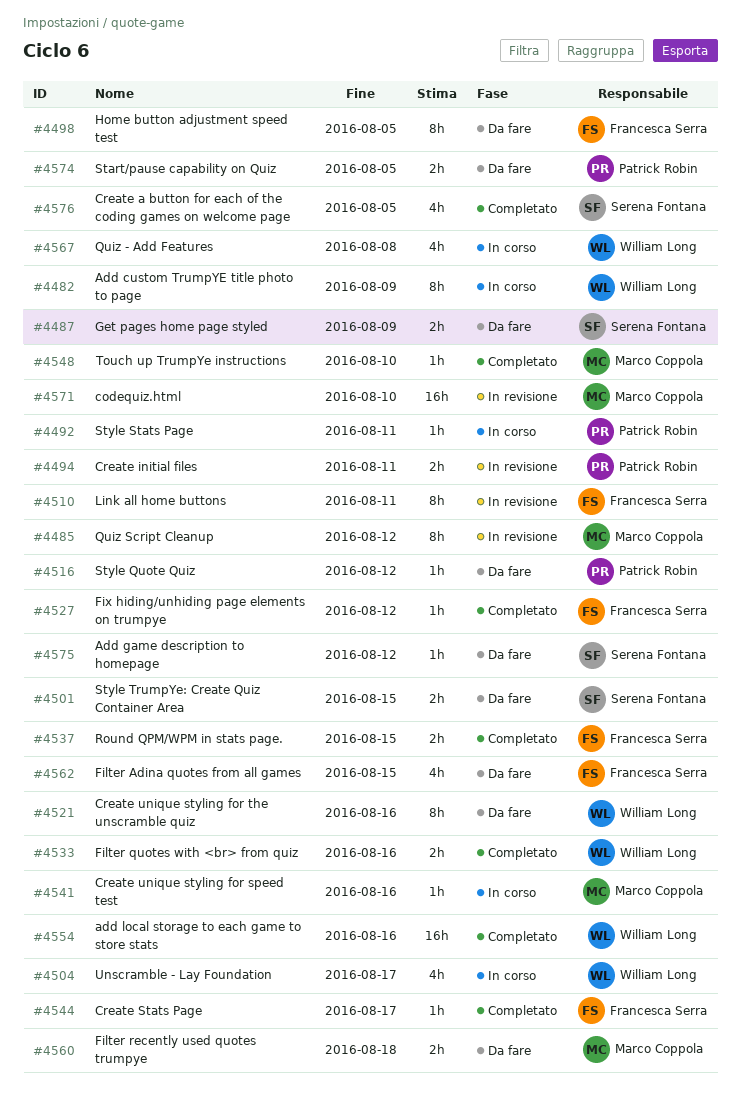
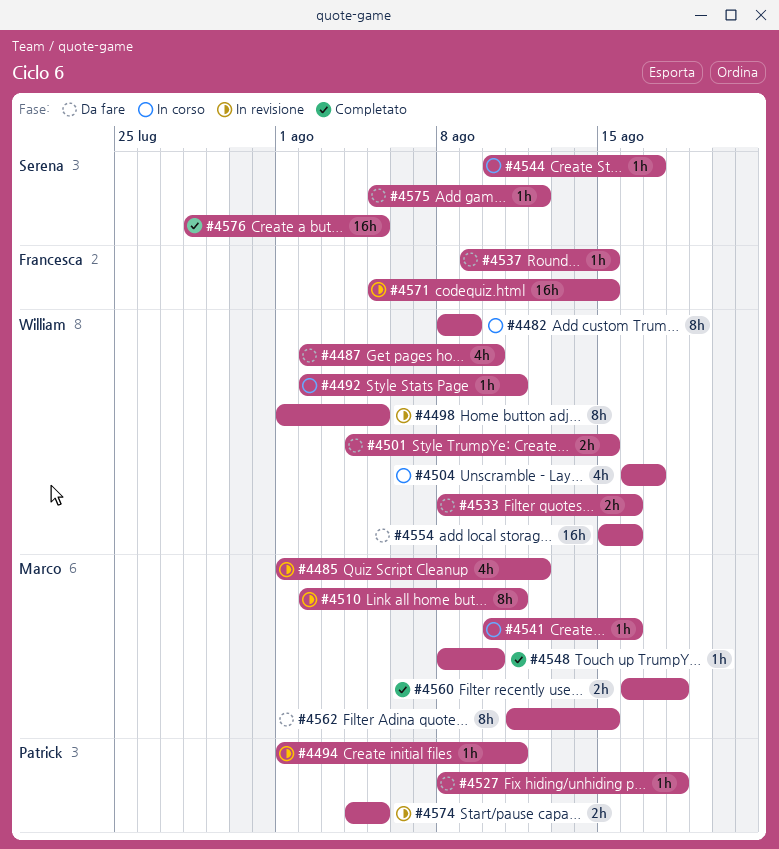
#4485, estimate: 8h -> 4h
#4487, owner: Serena Fontana -> William Long
#4487, estimate: 2h -> 4h
#4487, due: Aug 9 -> Aug 10
#4492, owner: Patrick Robin -> William Long
#4494, estimate: 2h -> 1h
#4498, status: Da fare -> In revisione
#4498, owner: Francesca Serra -> William Long
#4501, owner: Serena Fontana -> William Long
#4510, owner: Francesca Serra -> Marco Coppola
#4516: present -> none
#4521: present -> none
#4527, status: Completato -> Da fare
#4527, owner: Francesca Serra -> Patrick Robin
#4527, due: Aug 12 -> Aug 18
#4533, status: Completato -> Da fare
#4537, status: Completato -> Da fare
#4537, estimate: 2h -> 1h
#4544, status: Completato -> In corso
#4544, owner: Francesca Serra -> Serena Fontana
#4554, status: Completato -> Da fare
#4560, status: Da fare -> Completato
#4562, owner: Francesca Serra -> Marco Coppola
#4562, estimate: 4h -> 8h
#4567: present -> none
#4571, owner: Marco Coppola -> Francesca Serra
#4571, due: Aug 10 -> Aug 15
#4574, status: Da fare -> In revisione
#4576, estimate: 4h -> 16h

